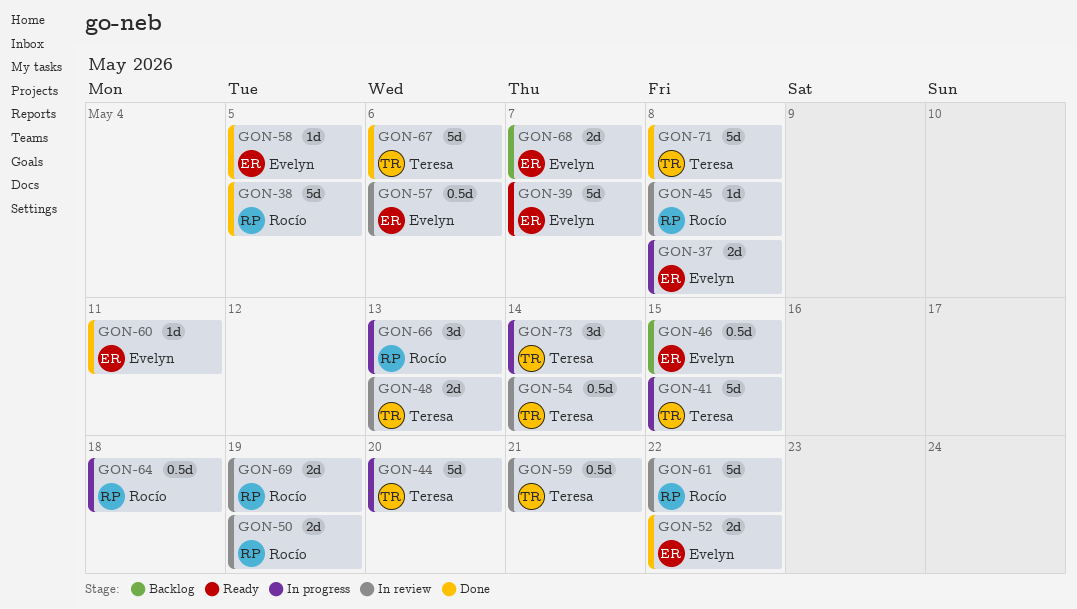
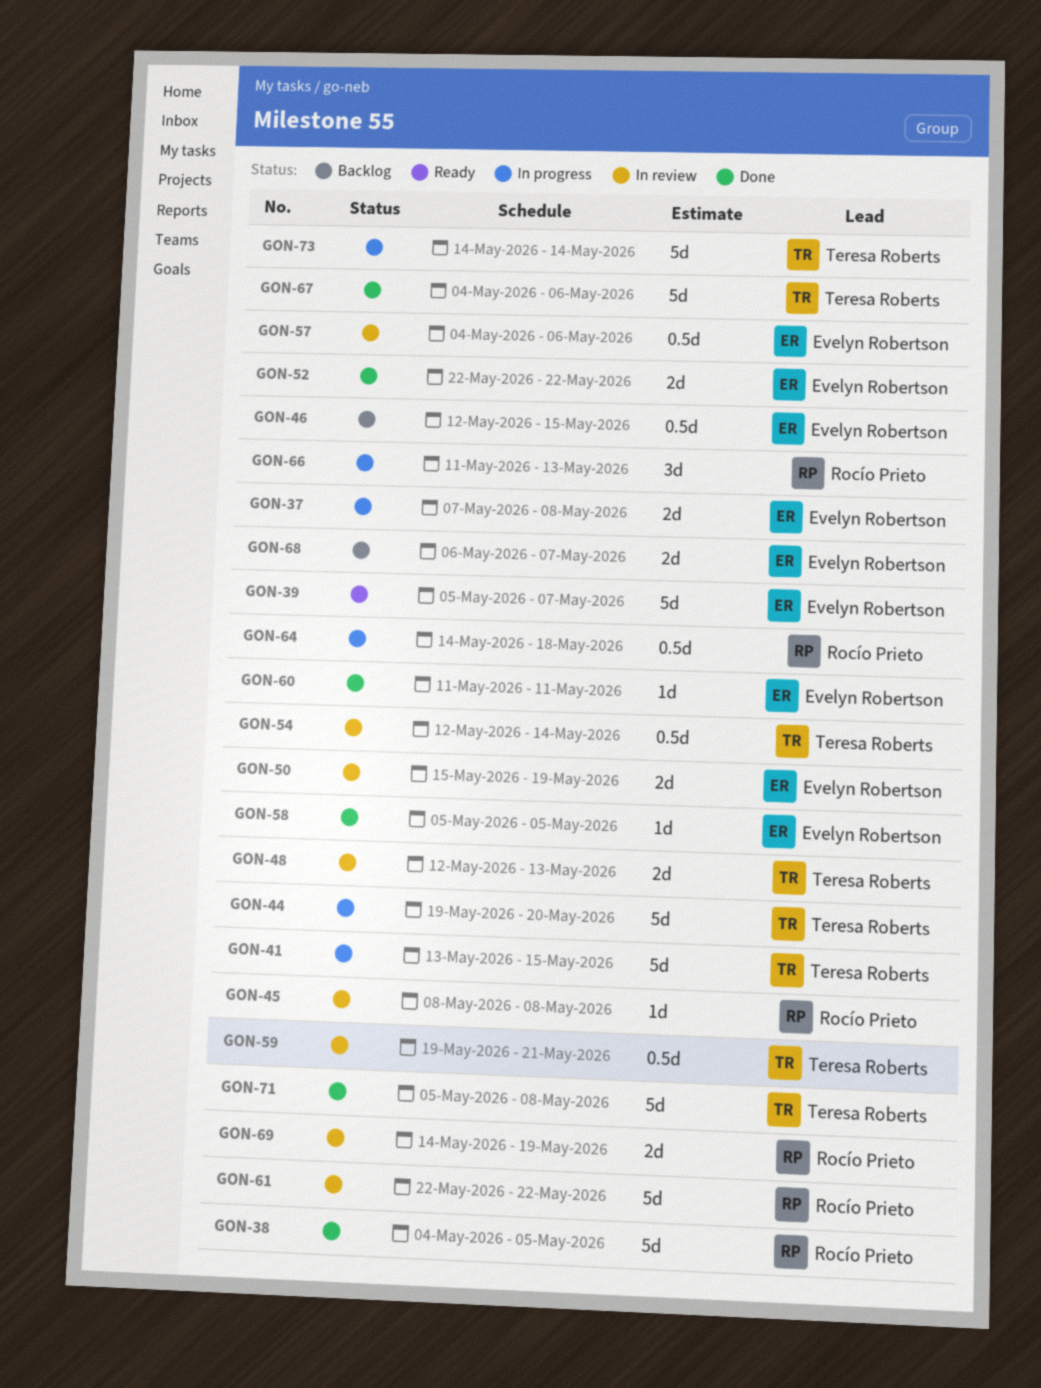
GON-50, owner: Rocío Prieto -> Evelyn Robertson
GON-73, estimate: 3d -> 5d

